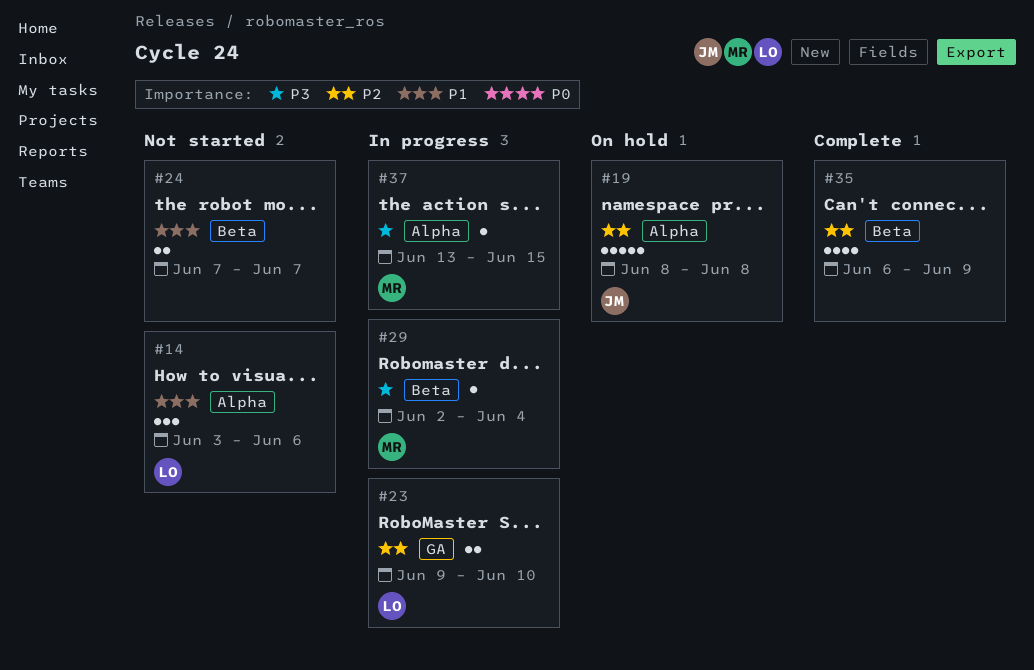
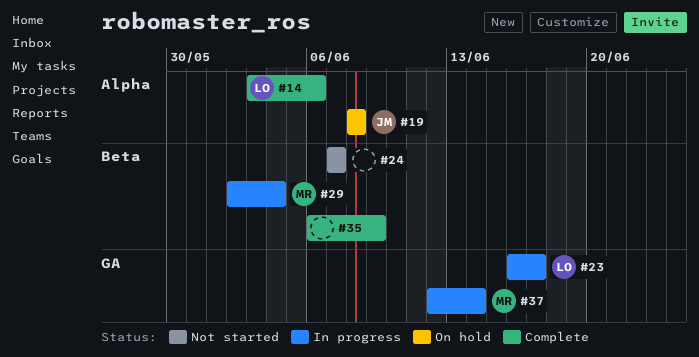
#14, status: Not started -> Complete
#23, start: Jun 9 -> Jun 16
#23, due: Jun 10 -> Jun 17
#37, label: Alpha -> GA
#37, start: Jun 13 -> Jun 12
#37, due: Jun 15 -> Jun 14

